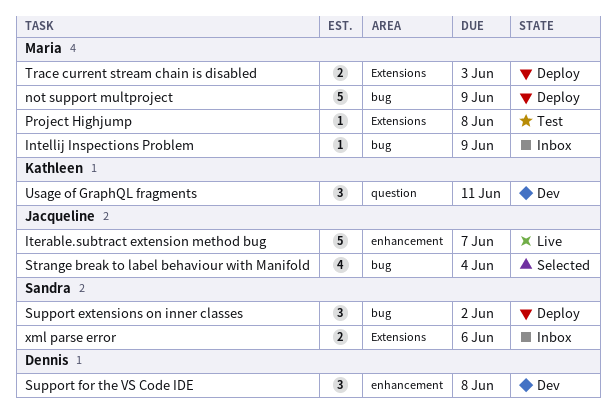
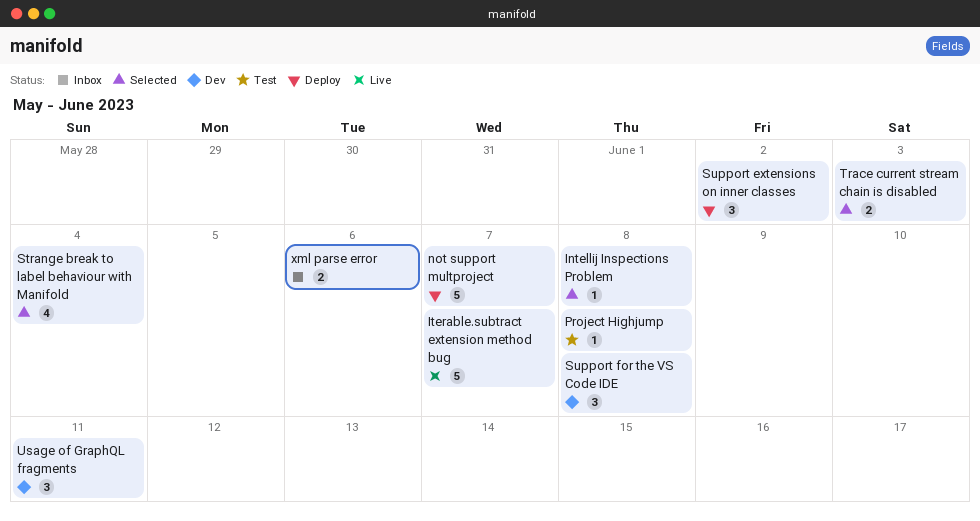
Intellij Inspections Problem, status: Inbox -> Selected
Intellij Inspections Problem, due: Jun 9 -> Jun 8
not support multproject, due: Jun 9 -> Jun 7
Trace current stream chain is disabled, status: Deploy -> Selected

